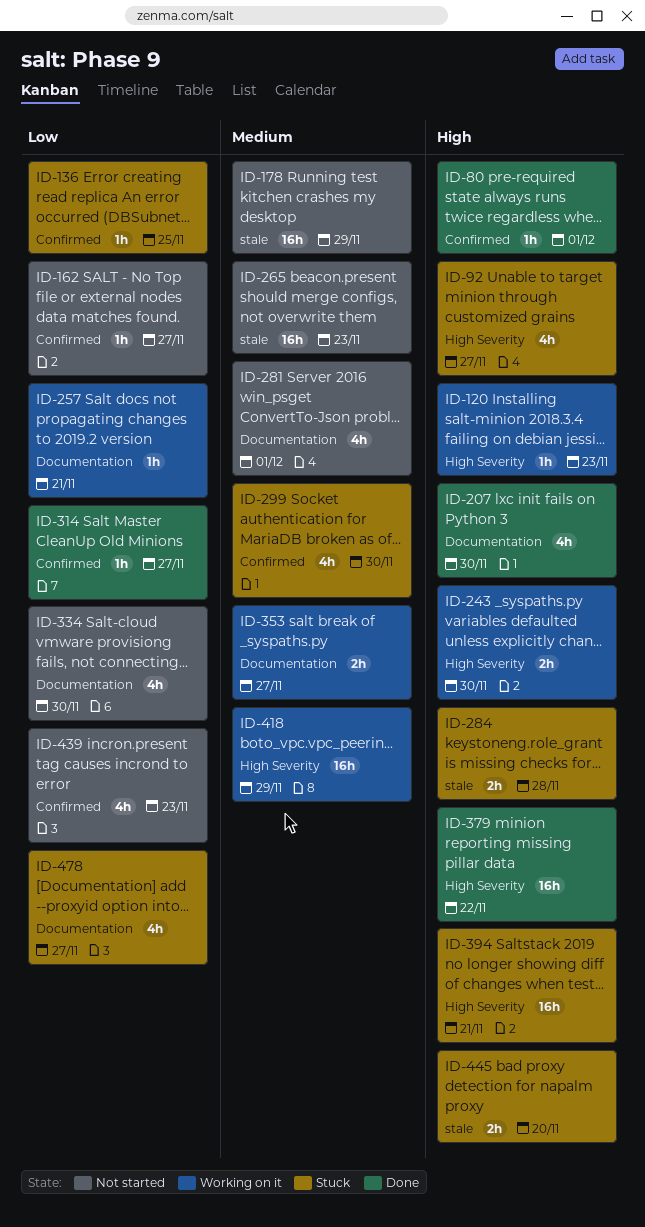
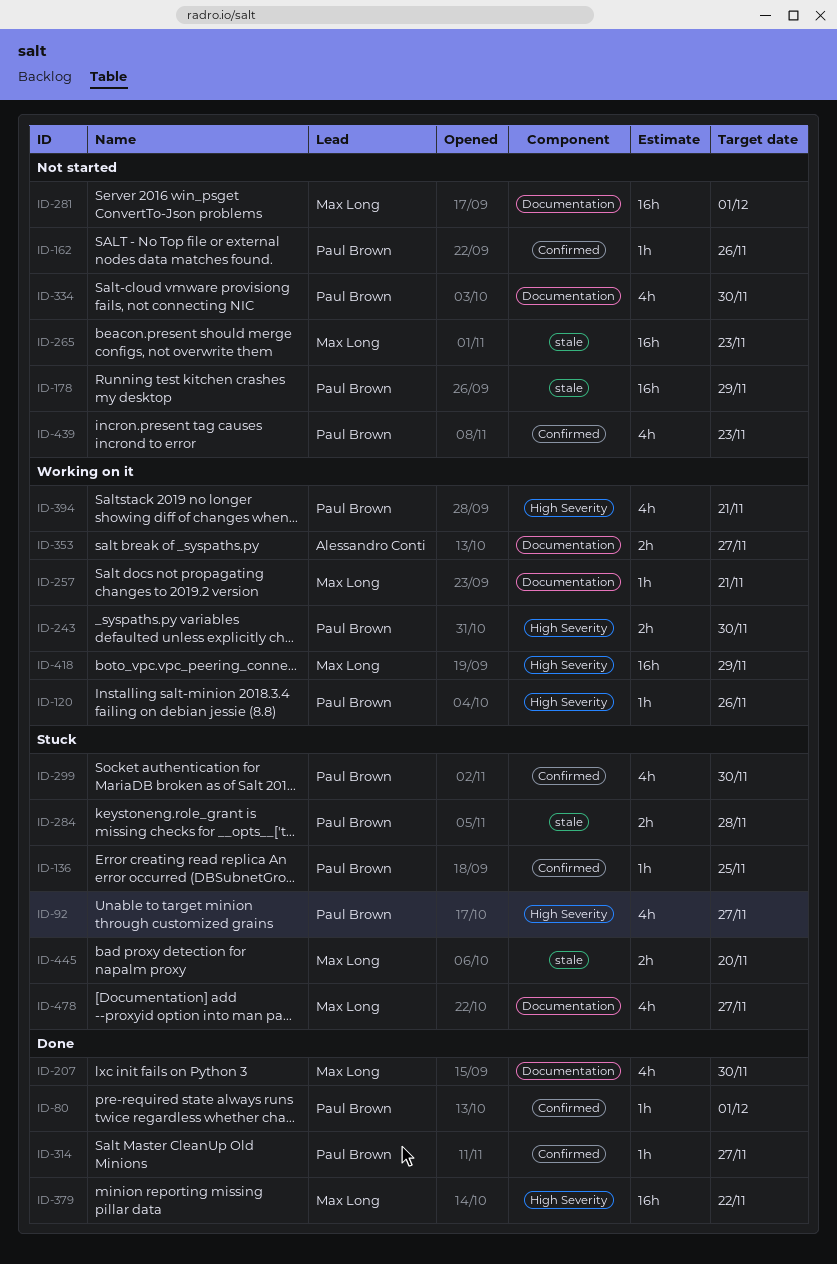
ID-120, due: Nov 23 -> Nov 26
ID-162, due: Nov 27 -> Nov 26
ID-281, estimate: 4h -> 16h
ID-394, status: Stuck -> Working on it
ID-394, estimate: 16h -> 4h

